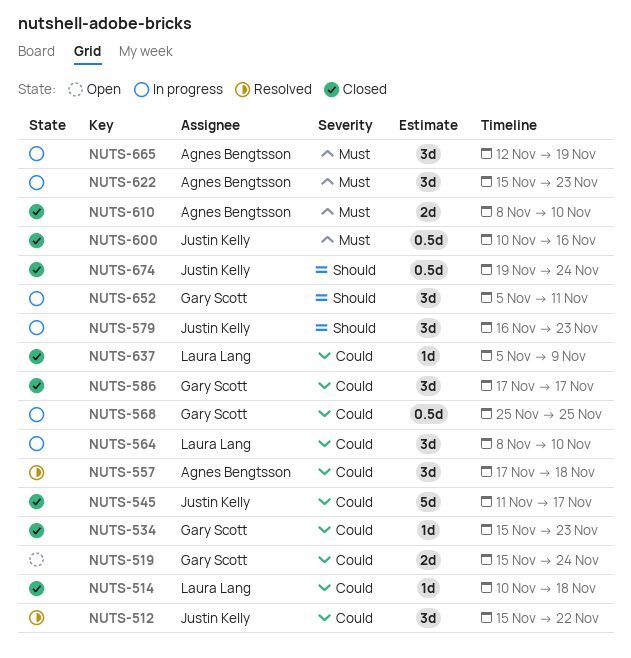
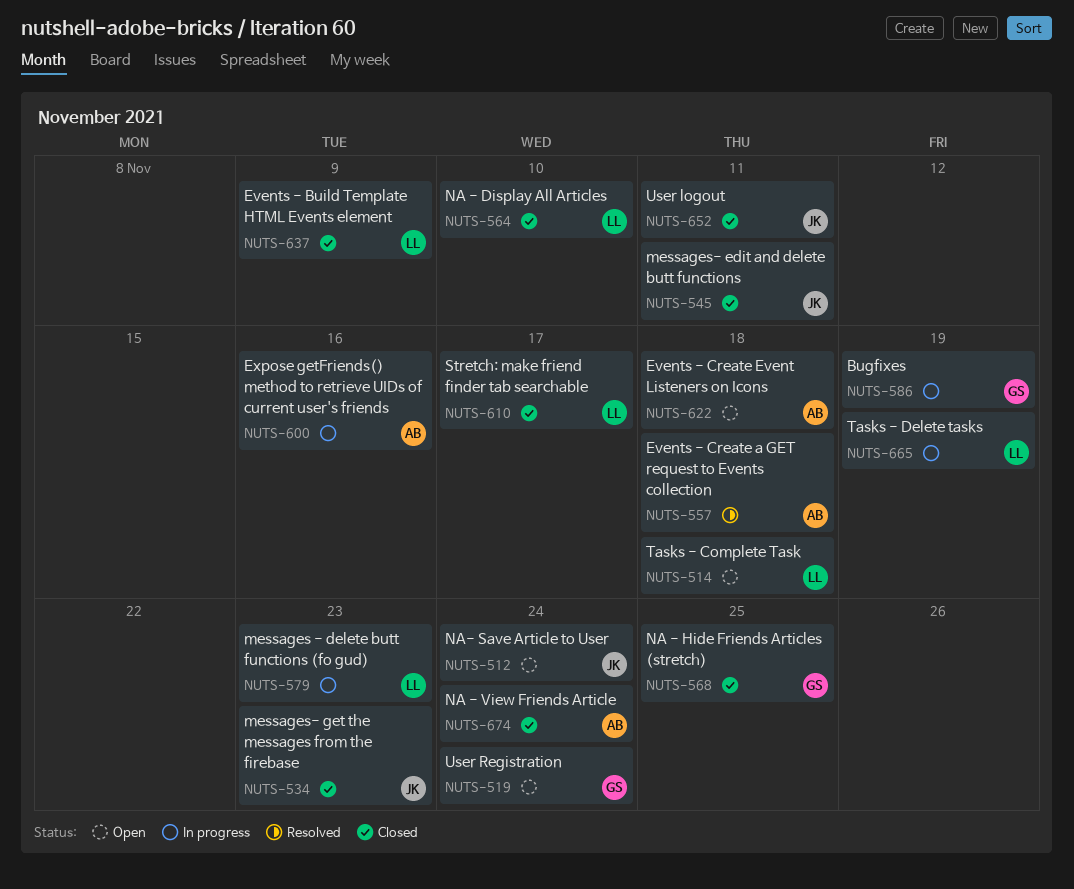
NUTS-512, status: Resolved -> Open
NUTS-512, due: Nov 22 -> Nov 24
NUTS-514, status: Closed -> Open
NUTS-534, owner: Gary Scott -> Justin Kelly
NUTS-545, due: Nov 17 -> Nov 11
NUTS-564, status: In progress -> Closed
NUTS-568, status: In progress -> Closed
NUTS-579, owner: Justin Kelly -> Laura Lang
NUTS-586, status: Closed -> In progress
NUTS-586, due: Nov 17 -> Nov 19
NUTS-600, status: Closed -> In progress
NUTS-600, owner: Justin Kelly -> Agnes Bengtsson
NUTS-610, owner: Agnes Bengtsson -> Laura Lang
NUTS-610, due: Nov 10 -> Nov 17
NUTS-622, status: In progress -> Open
NUTS-622, due: Nov 23 -> Nov 18
NUTS-652, status: In progress -> Closed
NUTS-652, owner: Gary Scott -> Justin Kelly
NUTS-665, owner: Agnes Bengtsson -> Laura Lang
NUTS-674, owner: Justin Kelly -> Agnes Bengtsson

